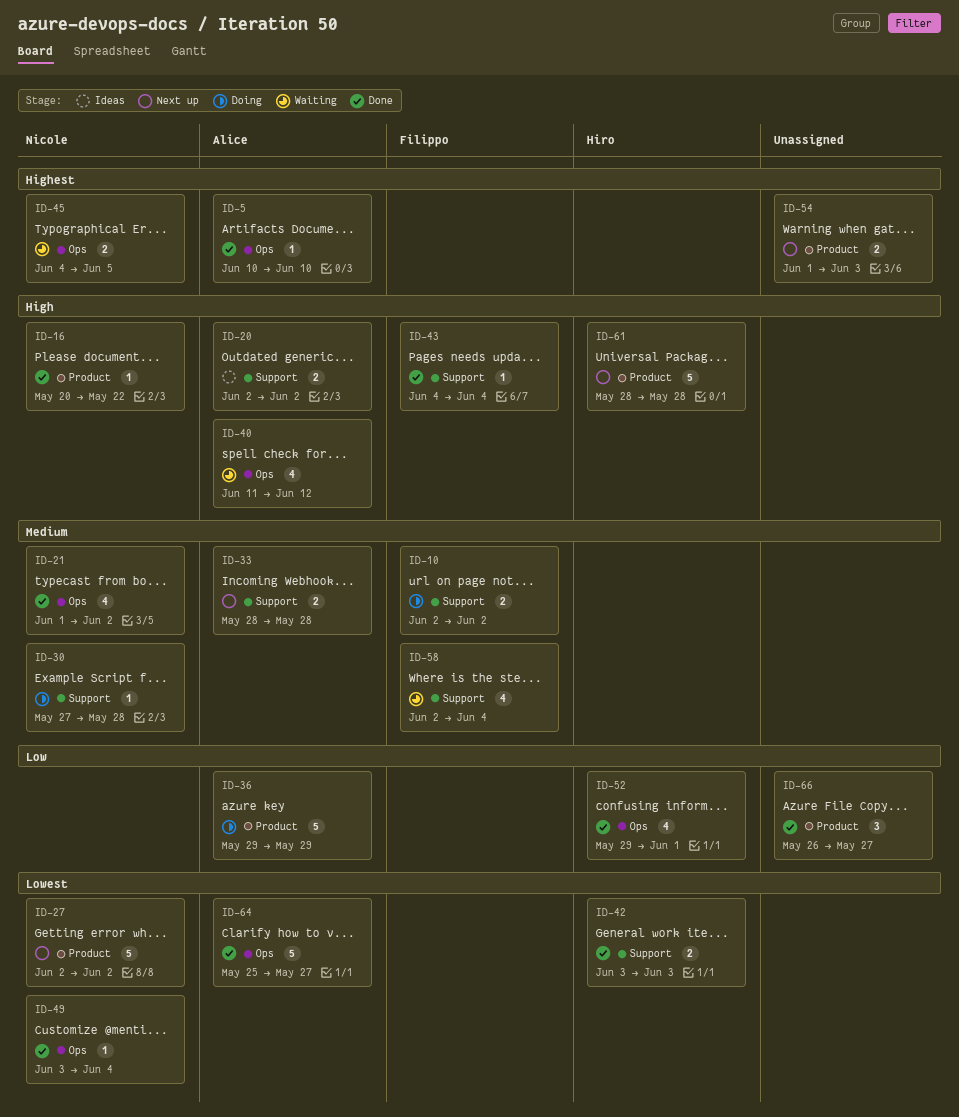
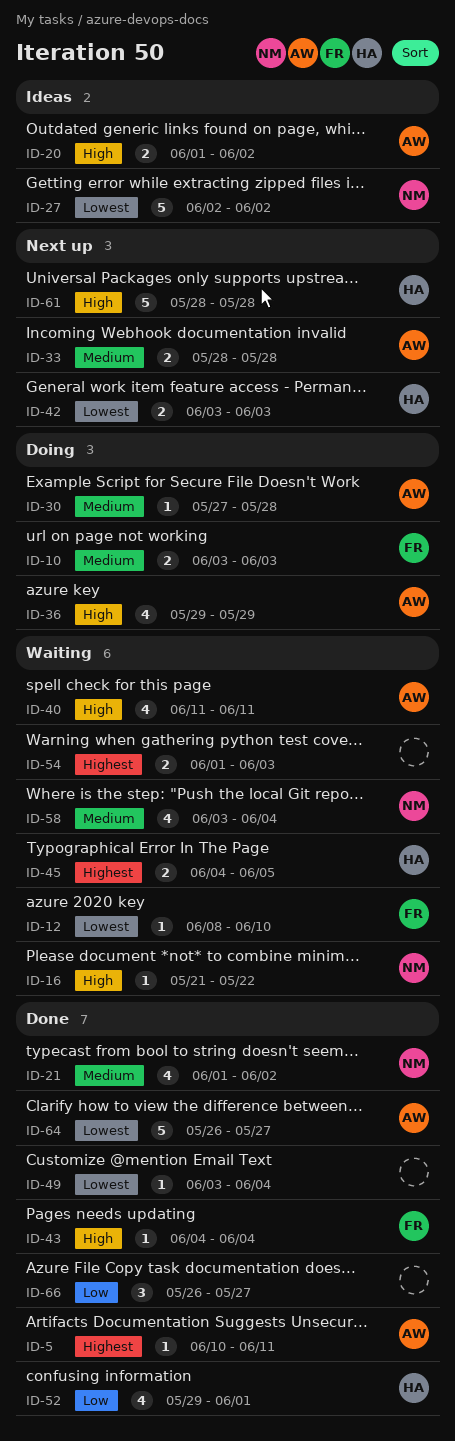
ID-5, due: Jun 10 -> Jun 11
ID-10, start: Jun 2 -> Jun 3
ID-10, due: Jun 2 -> Jun 3
ID-12: none -> present
ID-16, status: Done -> Waiting
ID-16, start: May 20 -> May 21
ID-20, start: Jun 2 -> Jun 1
ID-27, status: Next up -> Ideas
ID-30, owner: Nicole -> Alice
ID-36, priority: Low -> High
ID-36, estimate: 5 -> 4
ID-40, due: Jun 12 -> Jun 11
ID-42, status: Done -> Next up
ID-45, owner: Nicole -> Hiro
ID-49, owner: Nicole -> none
ID-54, status: Next up -> Waiting
ID-58, owner: Filippo -> Nicole
ID-58, start: Jun 2 -> Jun 3
ID-64, start: May 25 -> May 26

